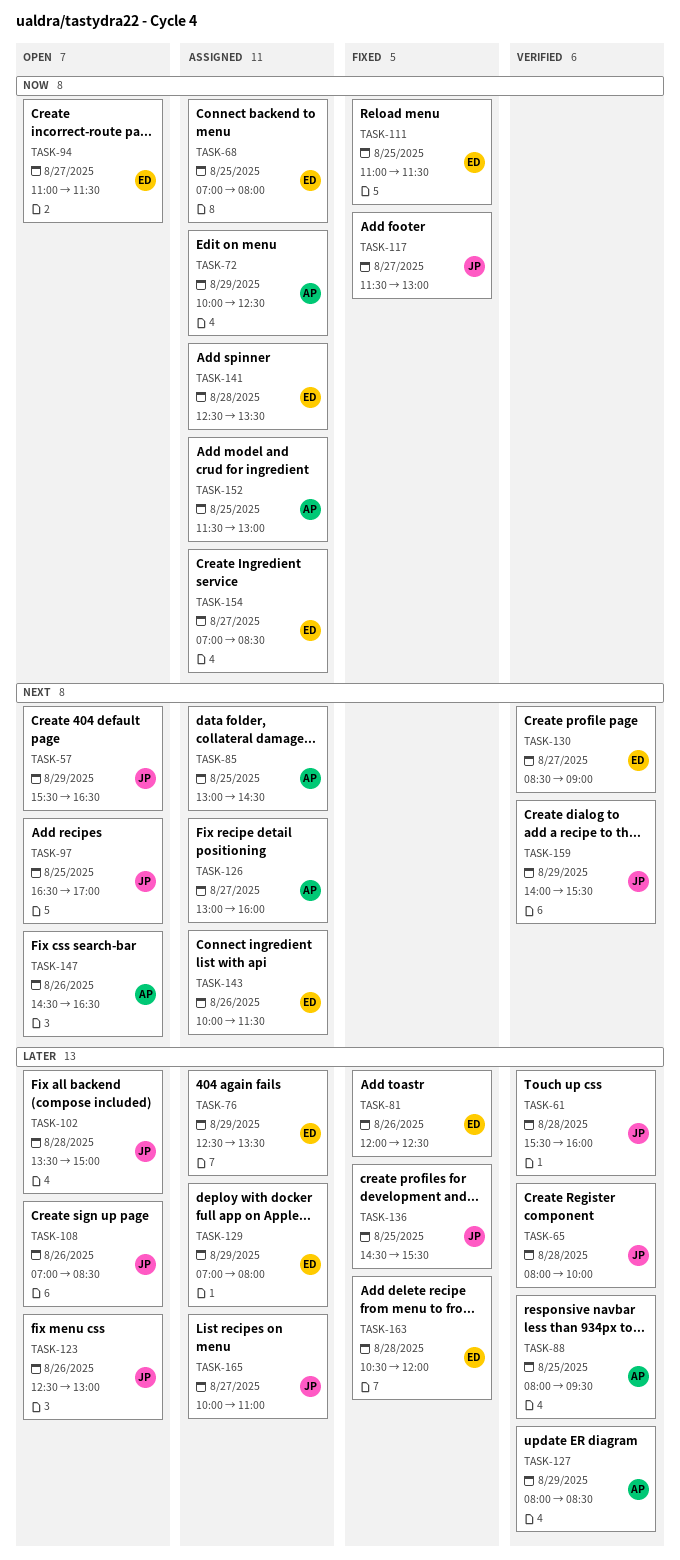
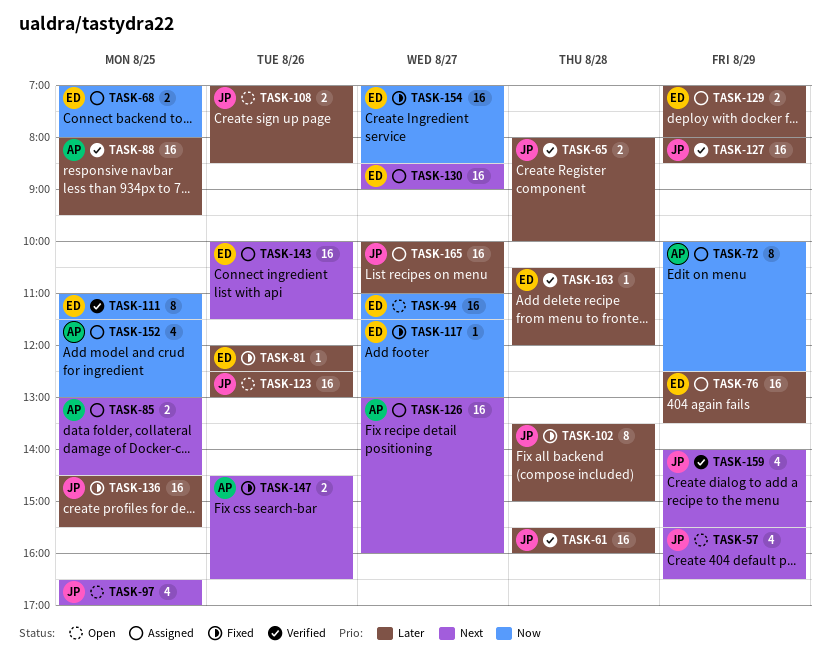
TASK-102, status: Open -> Fixed
TASK-111, status: Fixed -> Verified
TASK-117, owner: JP -> ED
TASK-127, owner: AP -> JP
TASK-130, status: Verified -> Assigned
TASK-141: present -> none
TASK-147, status: Open -> Fixed
TASK-154, status: Assigned -> Fixed
TASK-163, status: Fixed -> Verified

